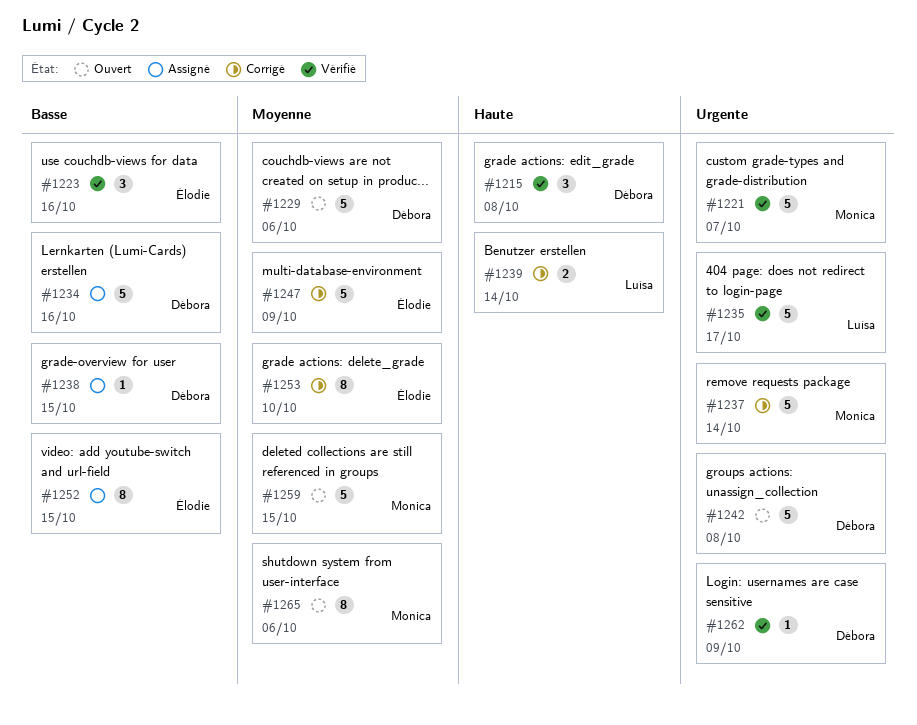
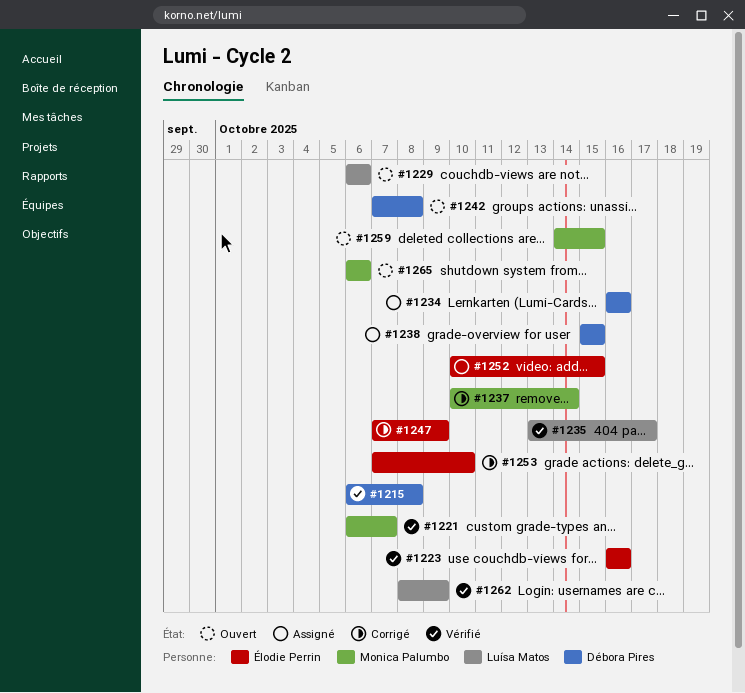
#1229, owner: Débora Pires -> Luísa Matos
#1239: present -> none
#1262, owner: Débora Pires -> Luísa Matos

